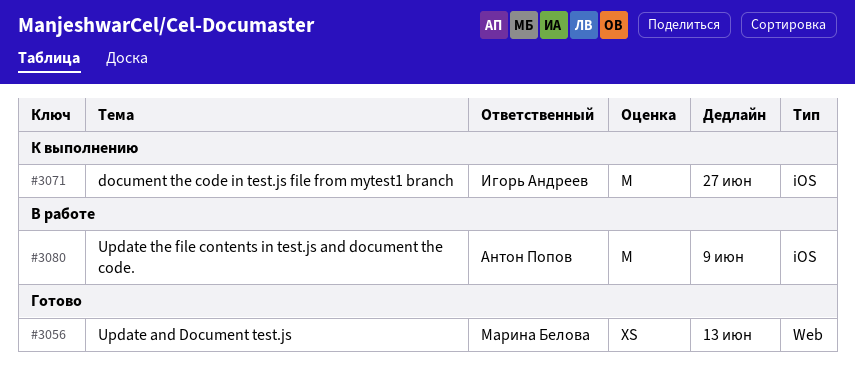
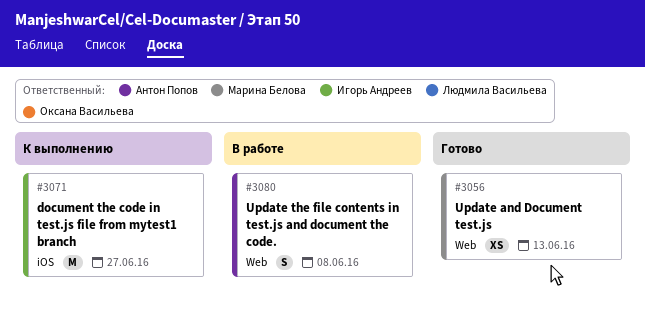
#3080, label: iOS -> Web
#3080, estimate: M -> S
#3080, due: Jun 9 -> Jun 8

